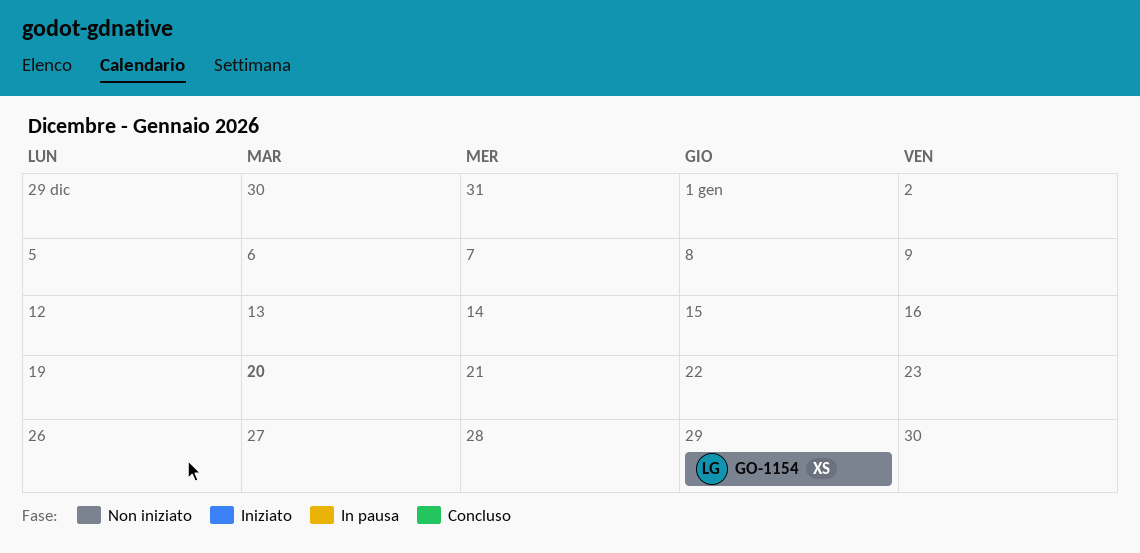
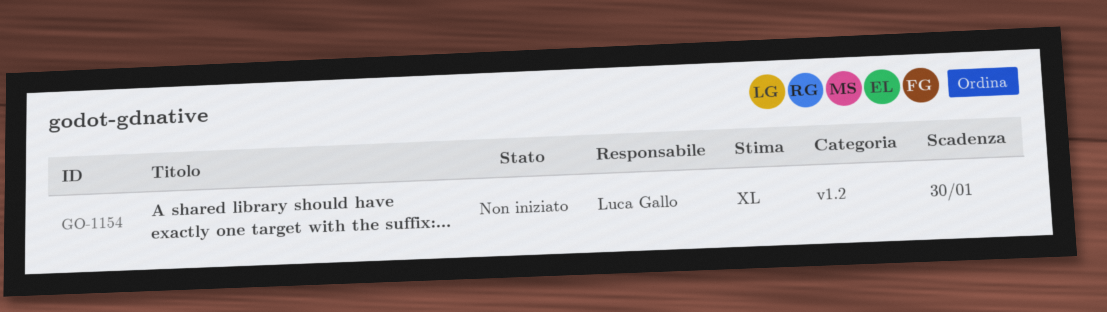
GO-1154, estimate: XS -> XL
GO-1154, due: Jan 29 -> Jan 30

